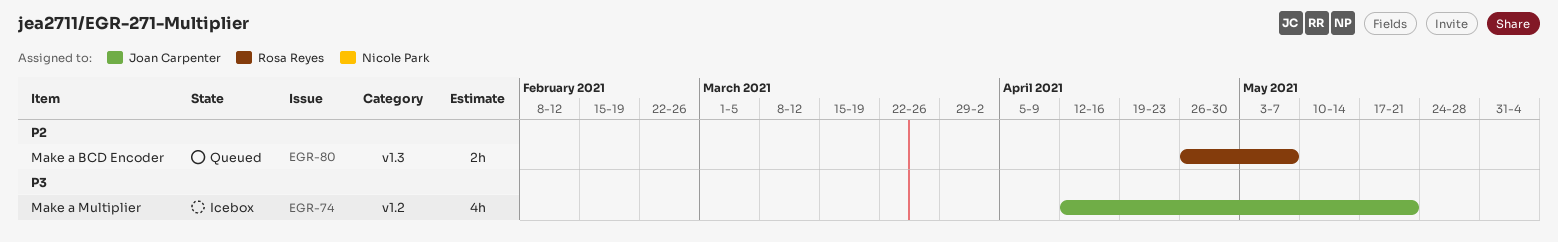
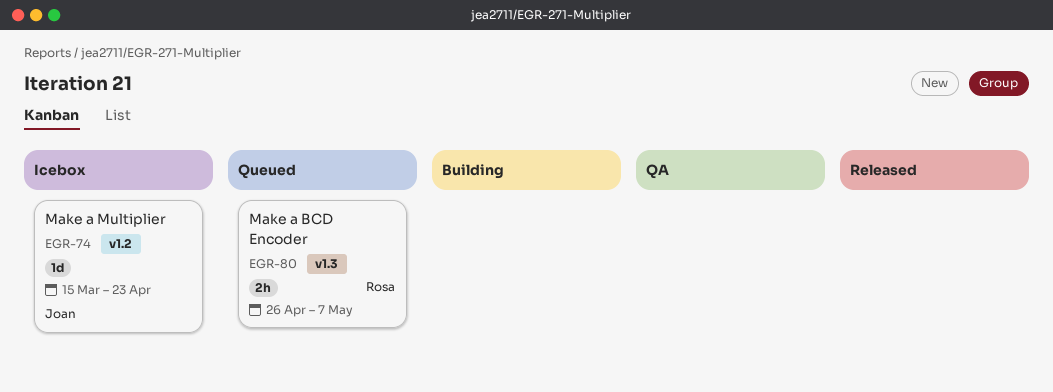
EGR-74, estimate: 4h -> 1d
EGR-74, start: Apr 12 -> Mar 15
EGR-74, due: May 21 -> Apr 23

